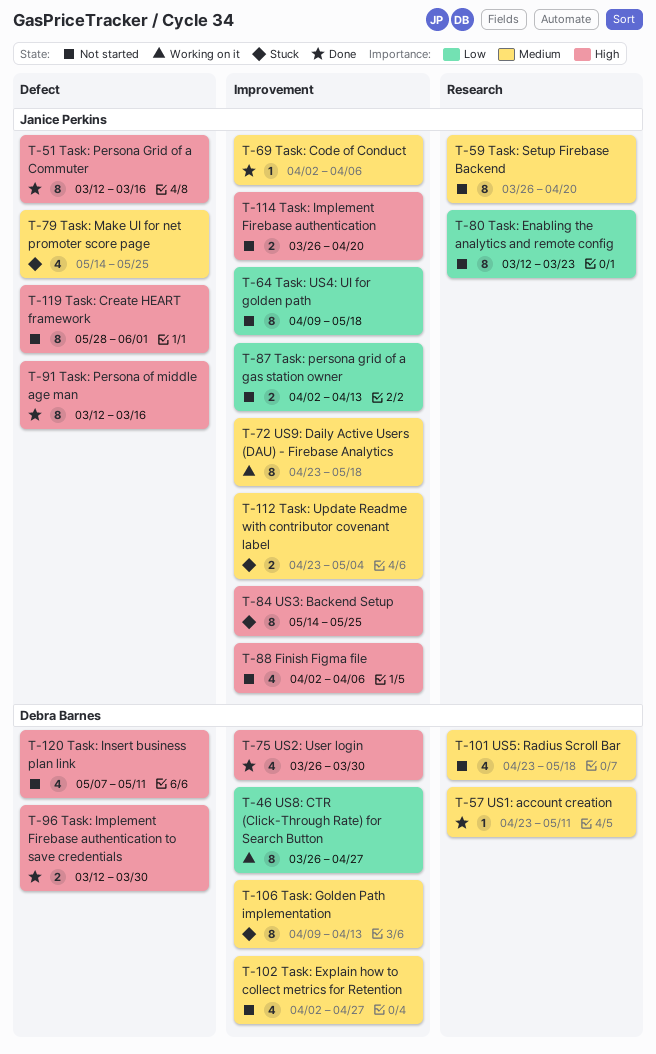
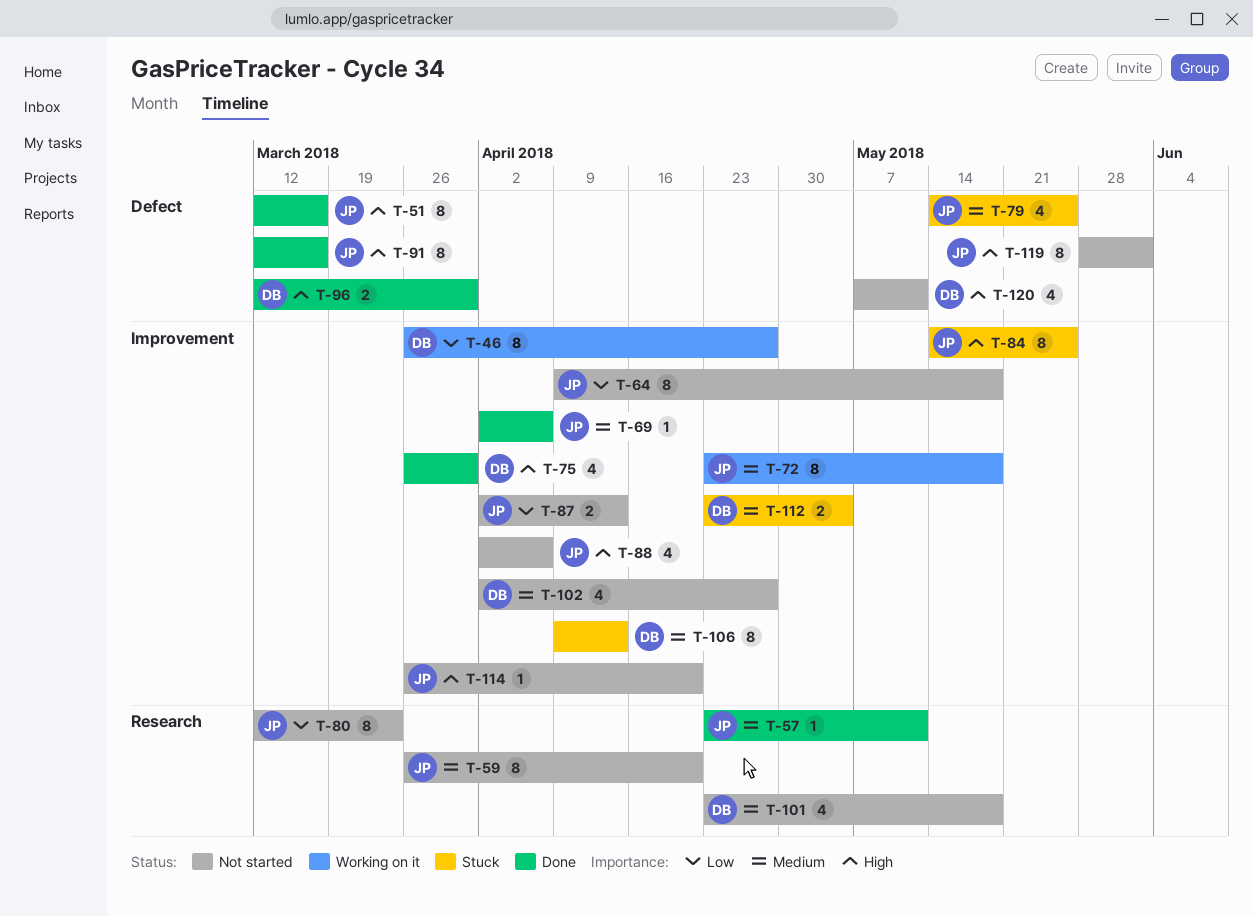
T-57, owner: Debra Barnes -> Janice Perkins
T-112, owner: Janice Perkins -> Debra Barnes
T-114, estimate: 2 -> 1

